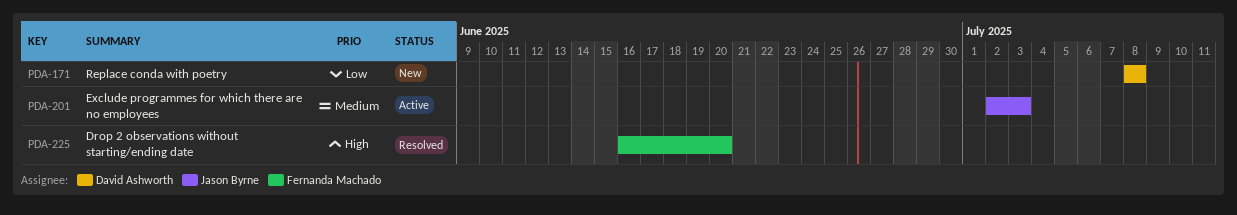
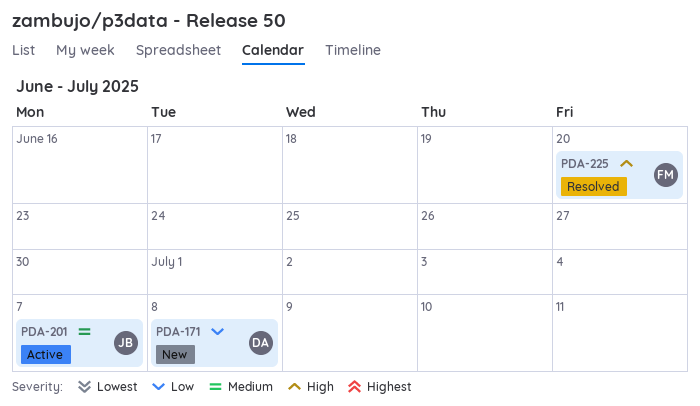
PDA-201, due: Jul 3 -> Jul 7

